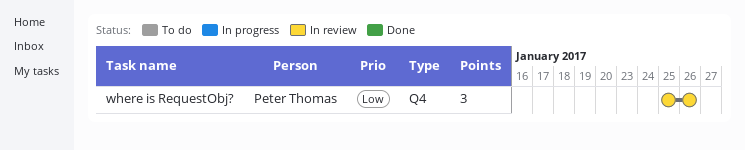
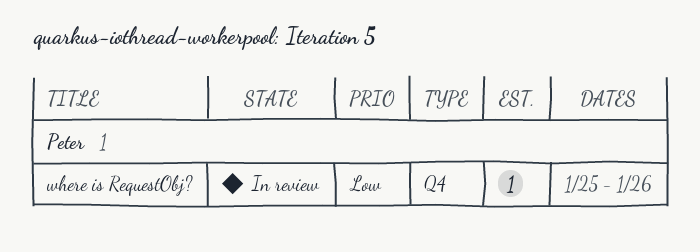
where is RequestObj?, estimate: 3 -> 1

